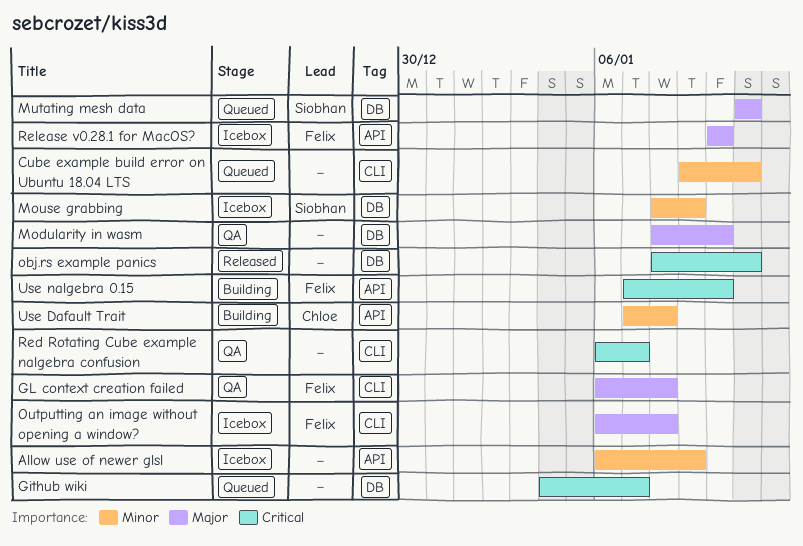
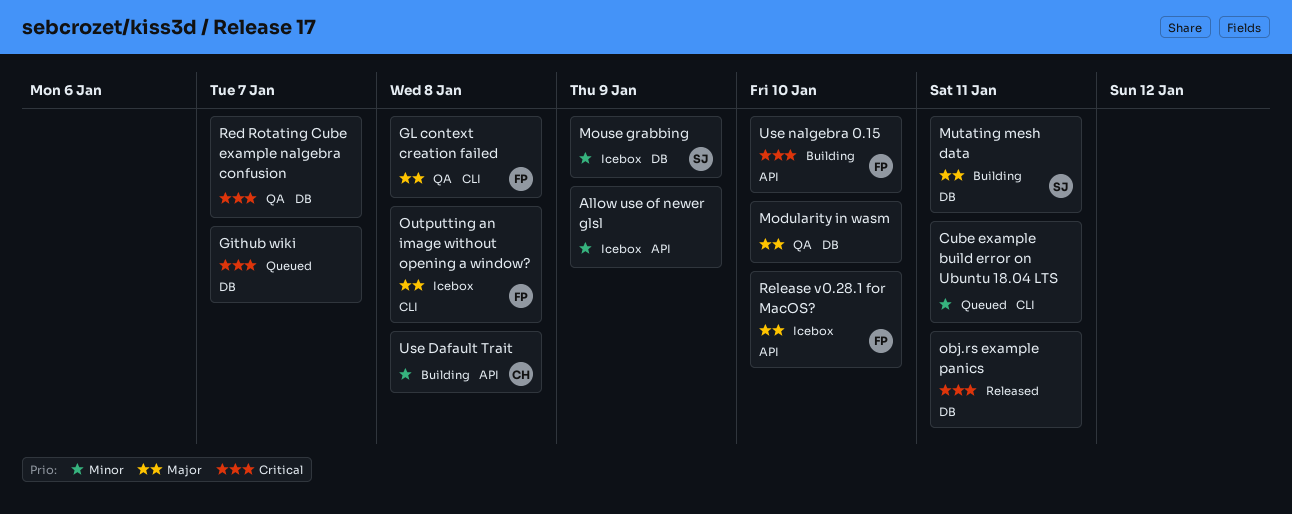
Mutating mesh data, status: Queued -> Building
Red Rotating Cube example nalgebra confusion, label: CLI -> DB

